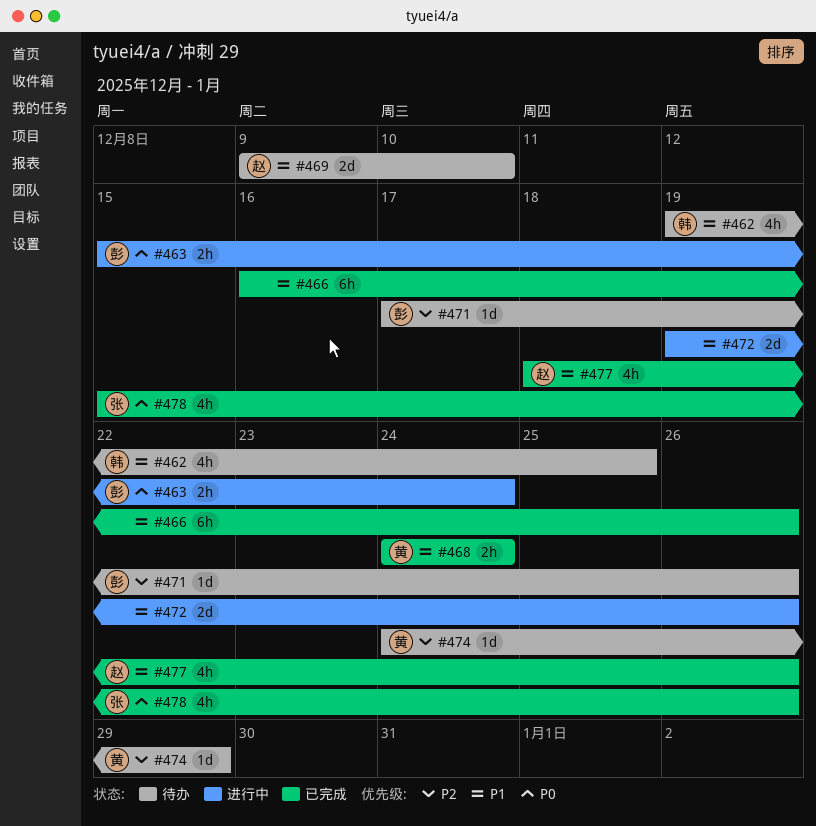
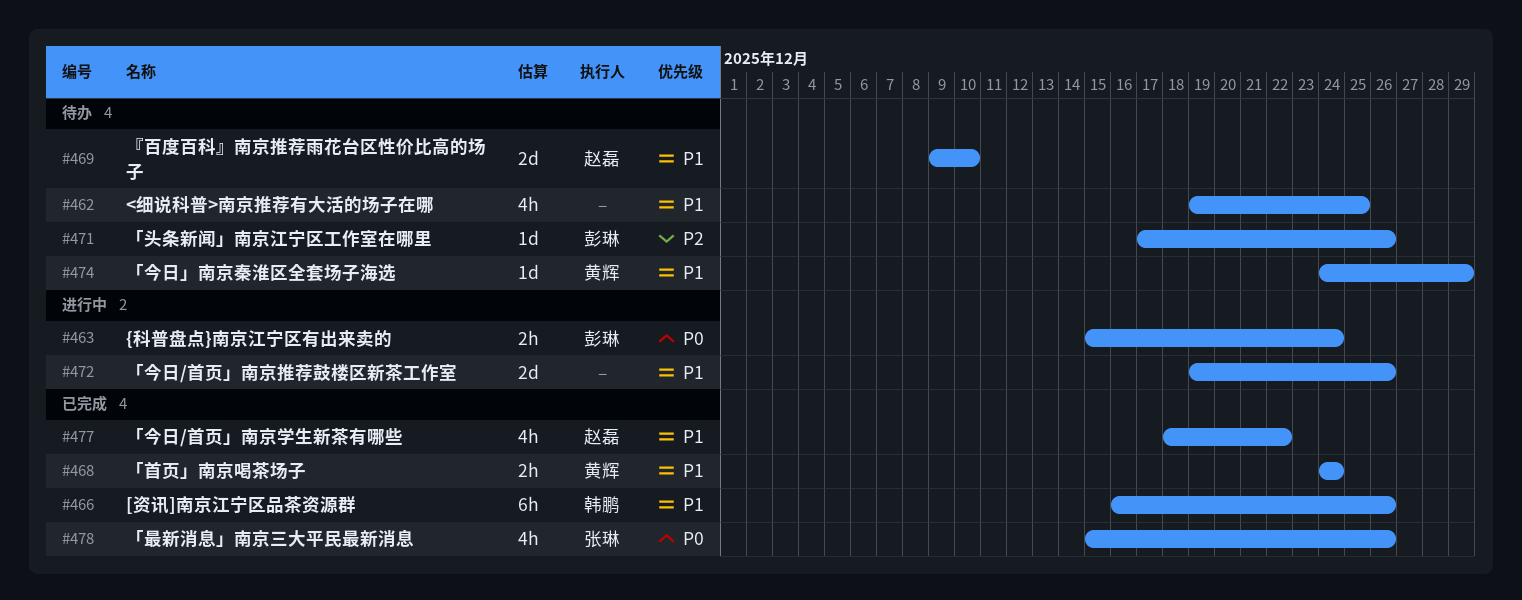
#462, owner: 韩鹏 -> none
#466, owner: none -> 韩鹏
#474, priority: P2 -> P1
#477, due: Dec 26 -> Dec 22

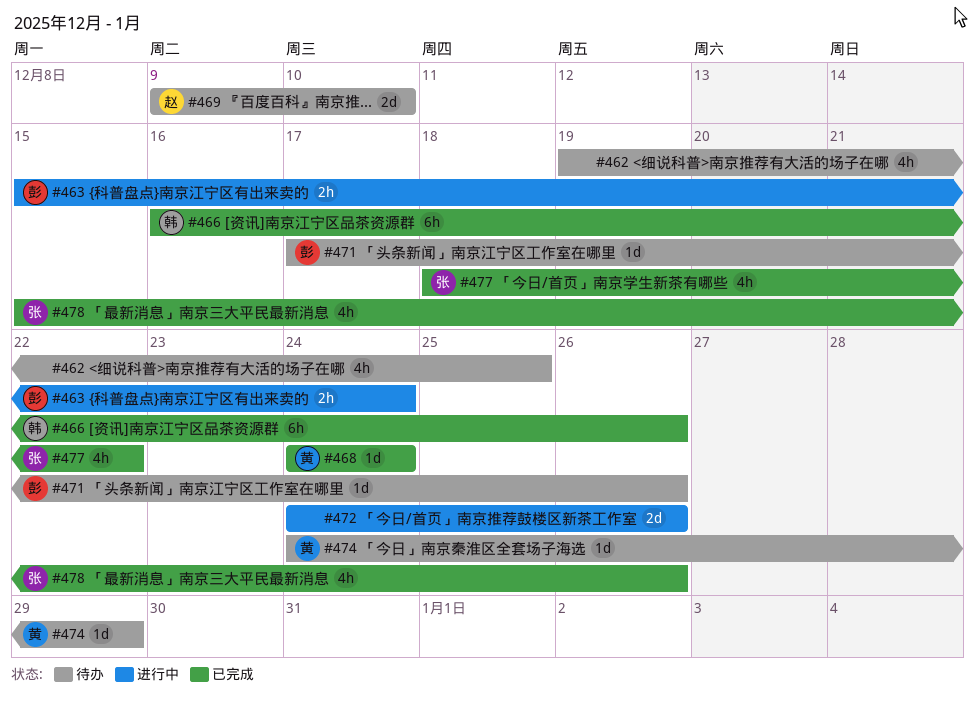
#468, estimate: 2h -> 1d
#472, start: Dec 19 -> Dec 24
#477, owner: 赵磊 -> 张琳

